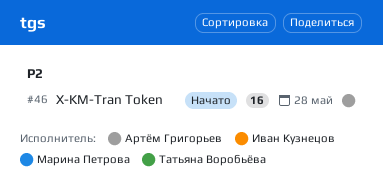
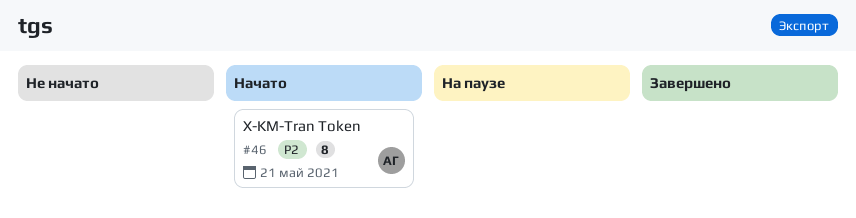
#46, estimate: 16 -> 8
#46, due: May 28 -> May 21

